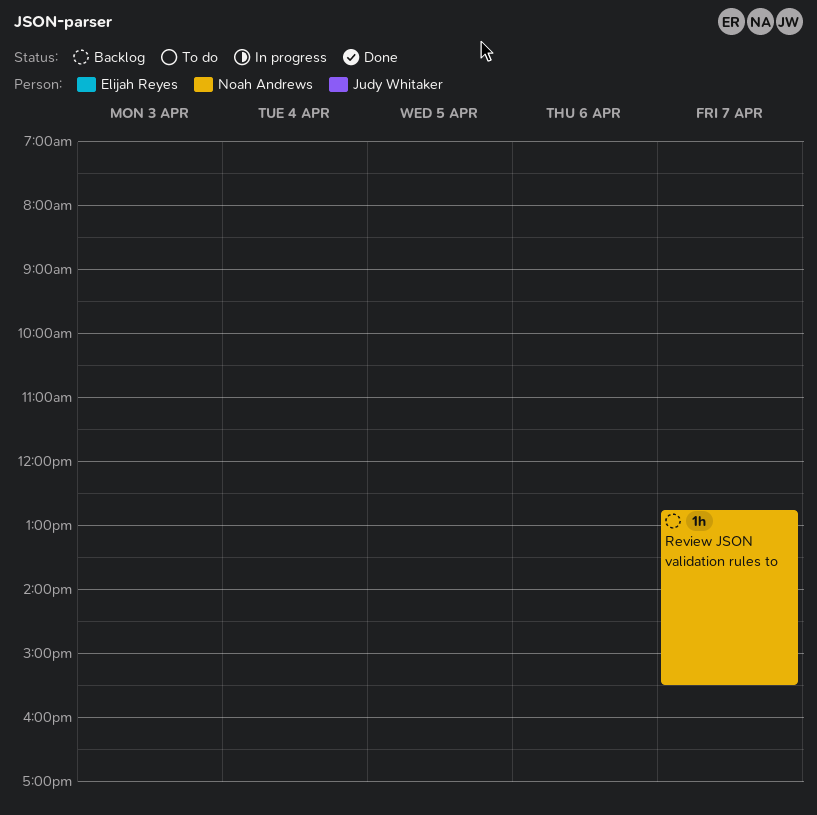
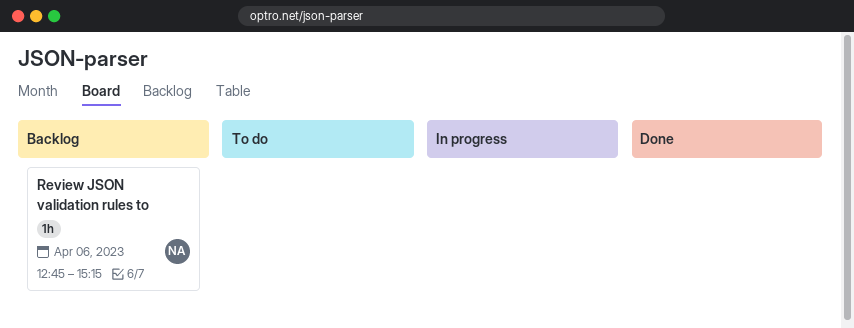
Review JSON validation rules to, day: Apr 7 -> Apr 6
Review JSON validation rules to, ends: 15:30 -> 15:15

